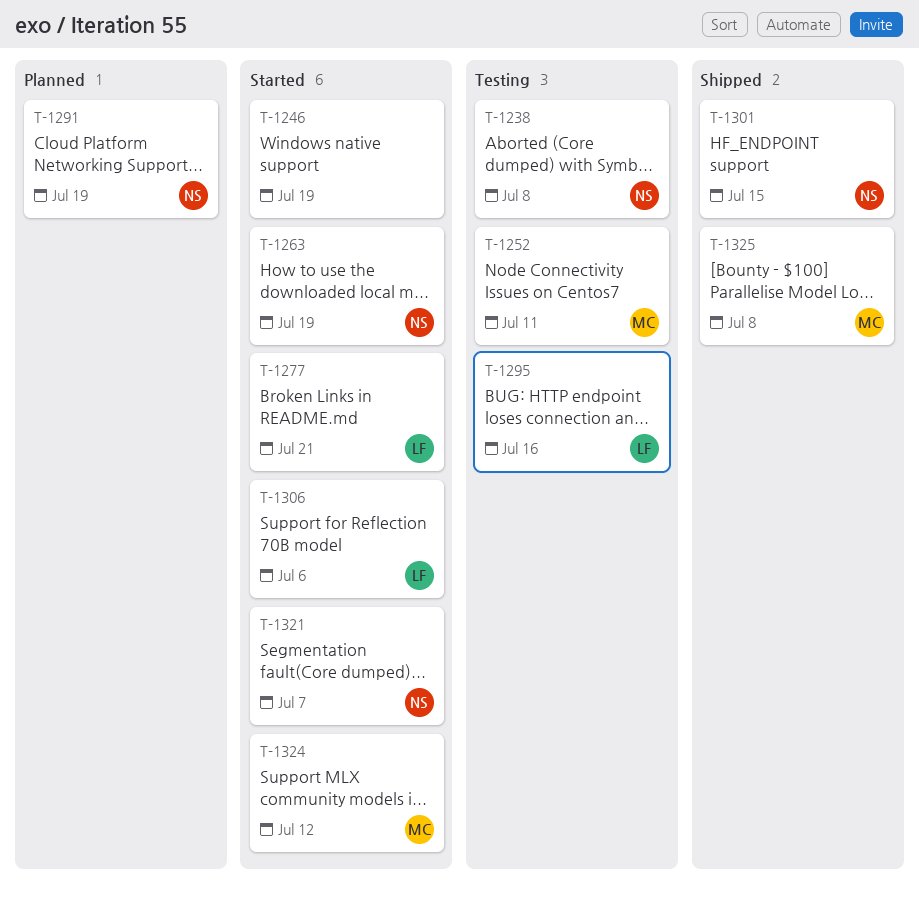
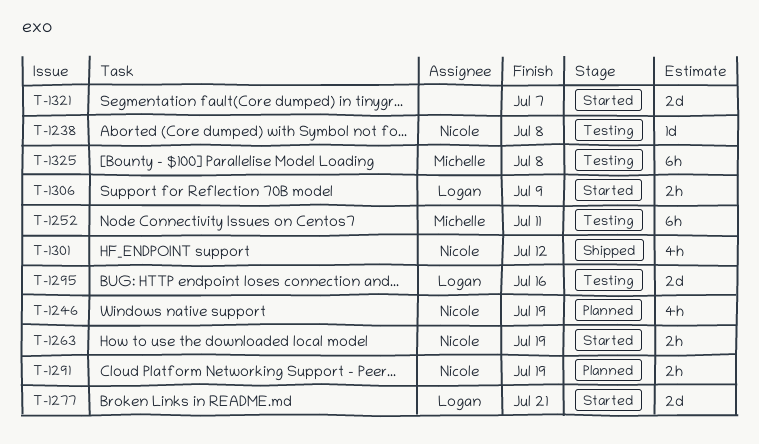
T-1246, status: Started -> Planned
T-1246, owner: none -> Nicole
T-1301, due: Jul 15 -> Jul 12
T-1306, due: Jul 6 -> Jul 9
T-1321, owner: Nicole -> none
T-1324: present -> none
T-1325, status: Shipped -> Testing

